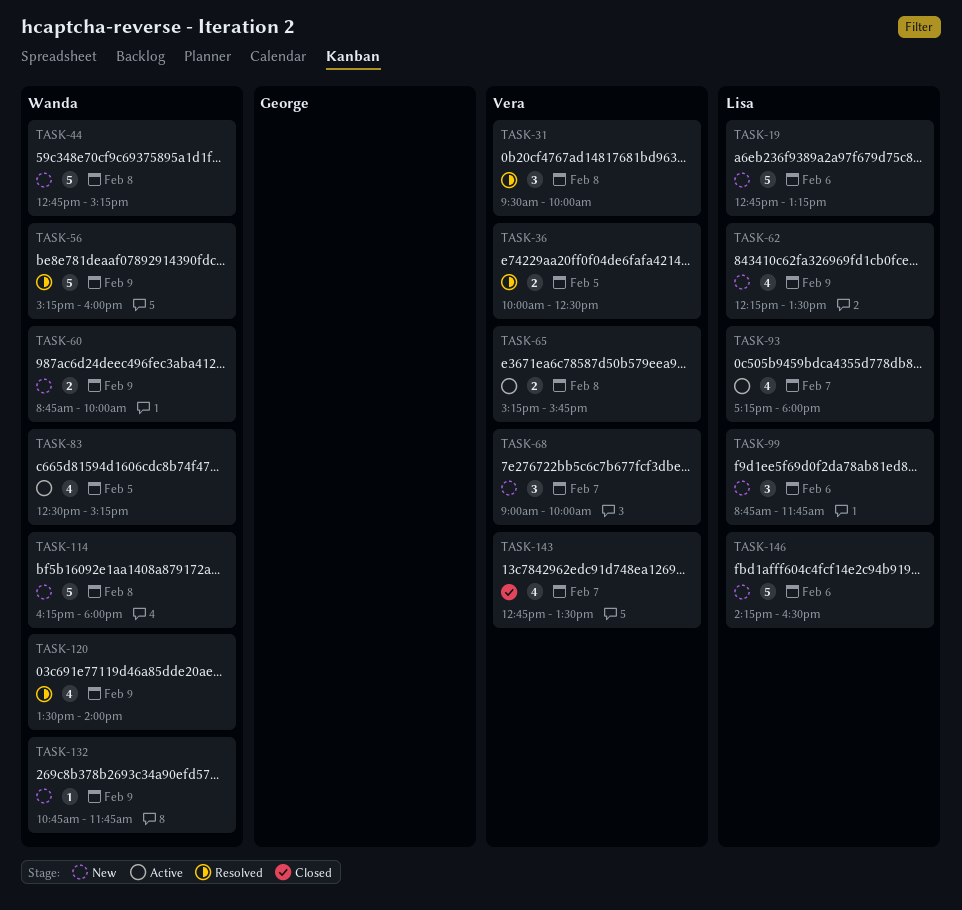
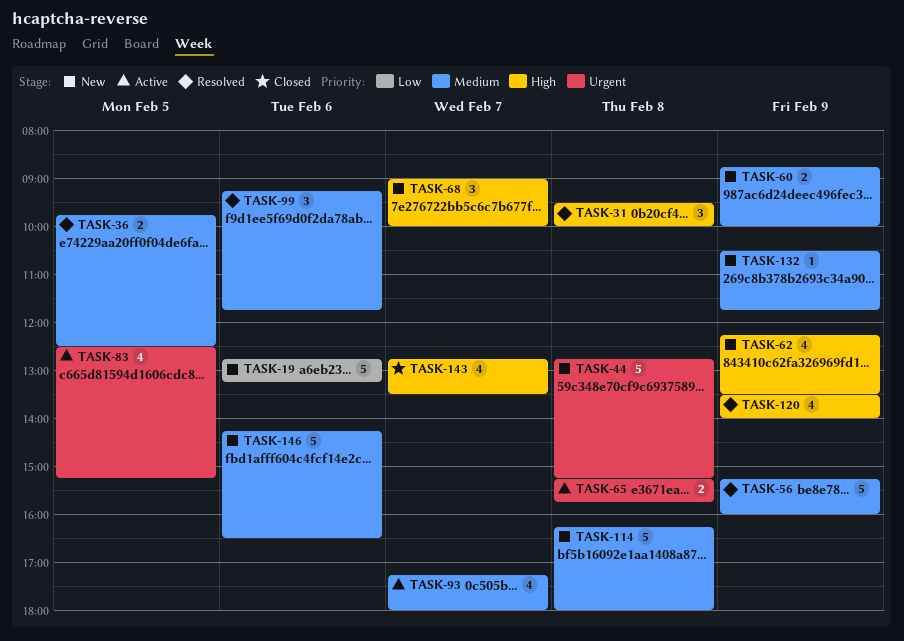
TASK-36, begins: 10:00 -> 09:45
TASK-99, status: New -> Resolved
TASK-99, begins: 08:45 -> 09:15
TASK-132, begins: 10:45 -> 10:30

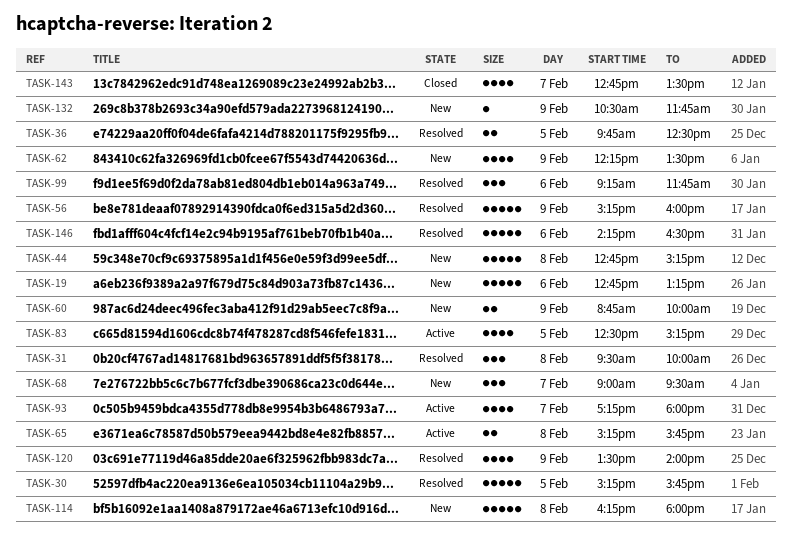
TASK-30: none -> present
TASK-68, ends: 10:00 -> 09:30
TASK-146, status: New -> Resolved

